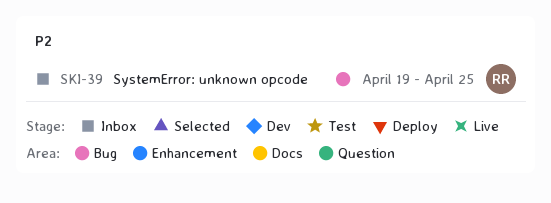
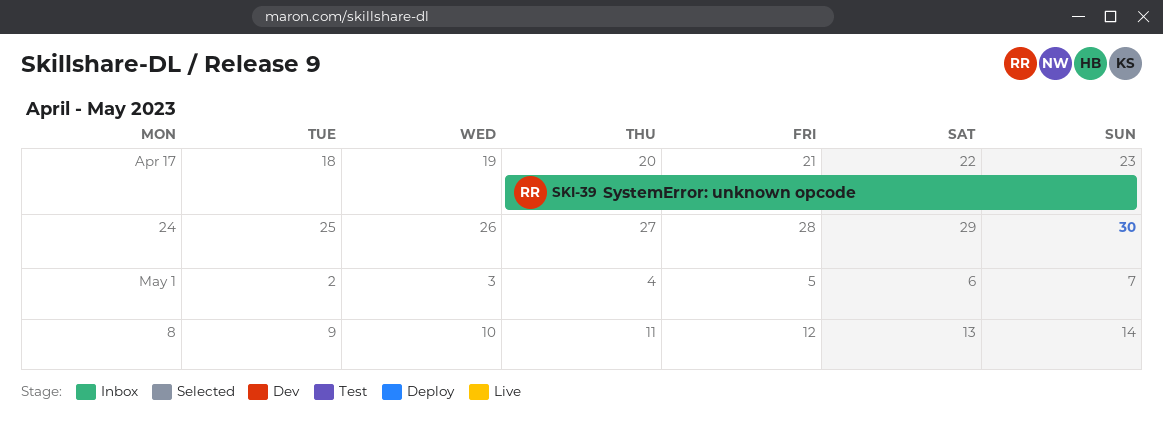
SKI-39, start: Apr 19 -> Apr 20
SKI-39, due: Apr 25 -> Apr 23

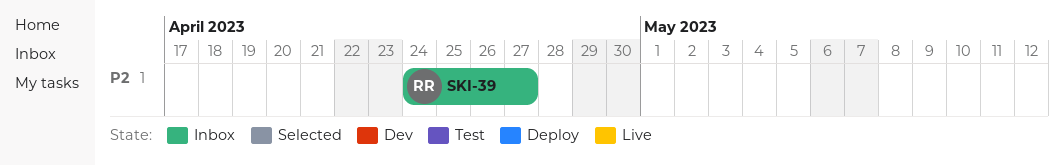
SKI-39, start: Apr 20 -> Apr 24
SKI-39, due: Apr 23 -> Apr 27

